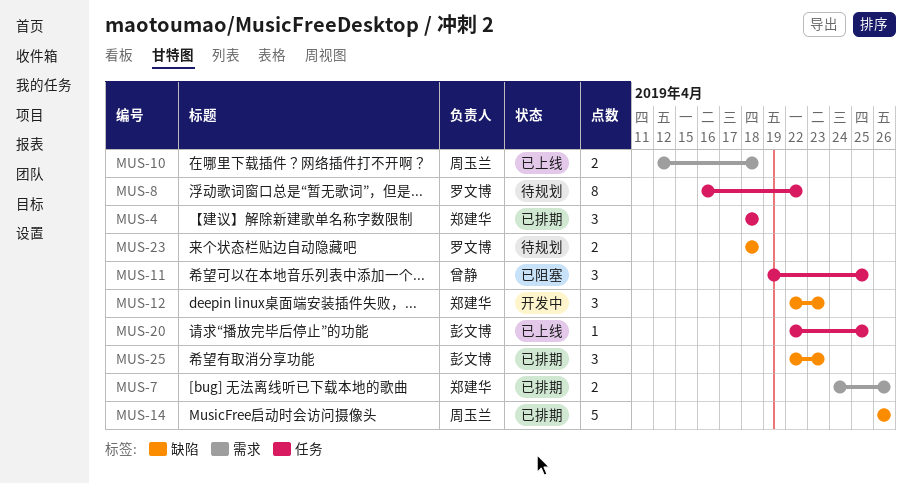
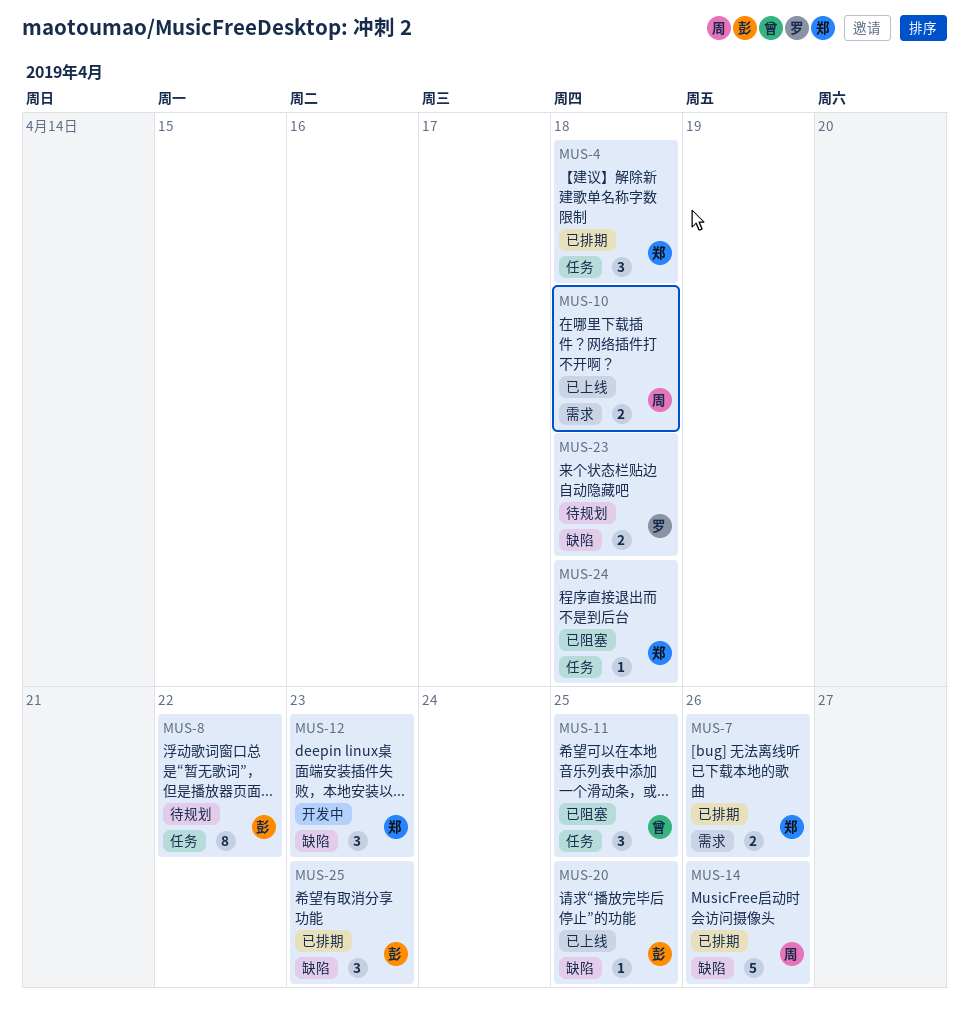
MUS-8, owner: 罗文博 -> 彭文博
MUS-20, label: 任务 -> 缺陷
MUS-24: none -> present

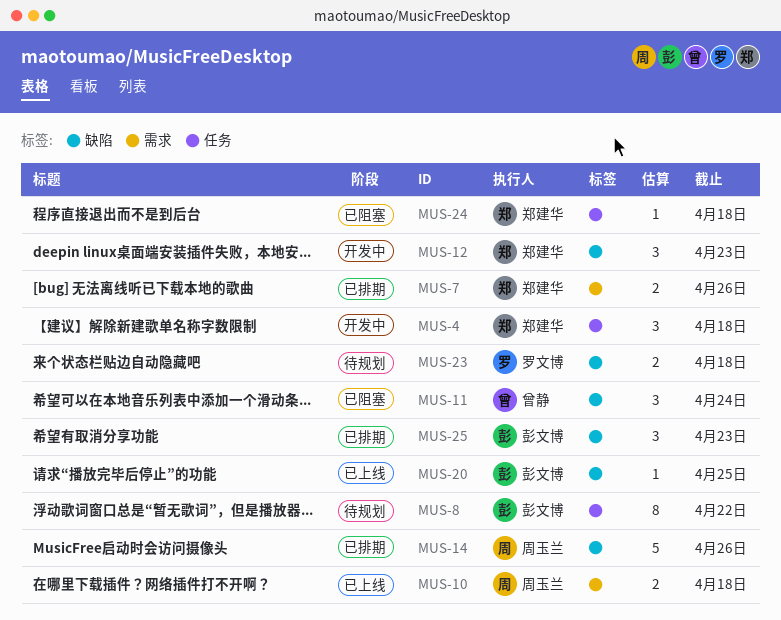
MUS-4, status: 已排期 -> 开发中
MUS-11, label: 任务 -> 缺陷
MUS-11, due: Apr 25 -> Apr 24

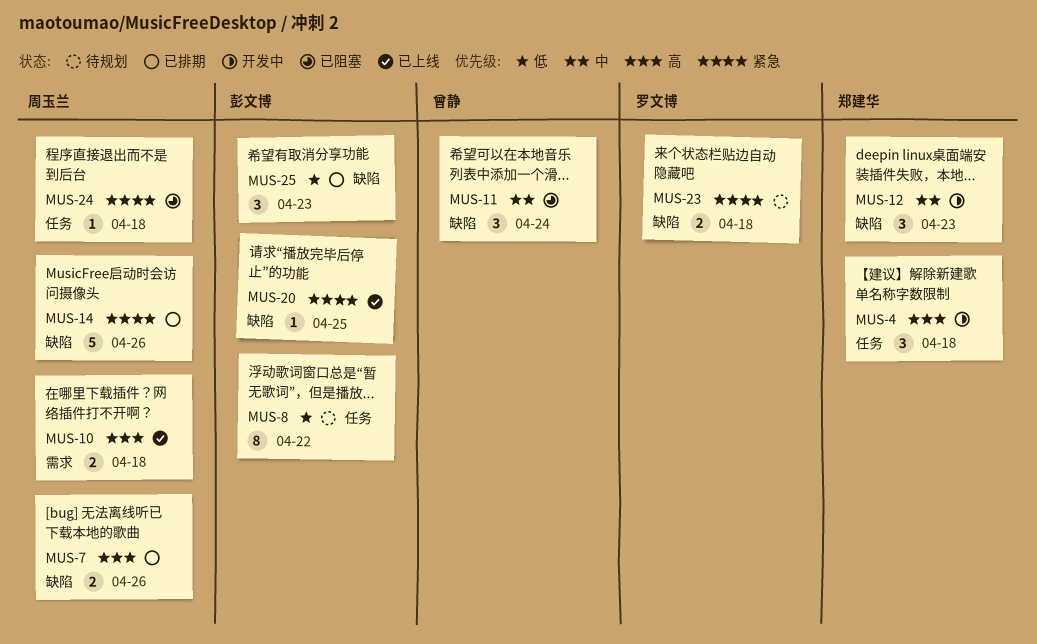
MUS-7, owner: 郑建华 -> 周玉兰
MUS-7, label: 需求 -> 缺陷
MUS-24, owner: 郑建华 -> 周玉兰

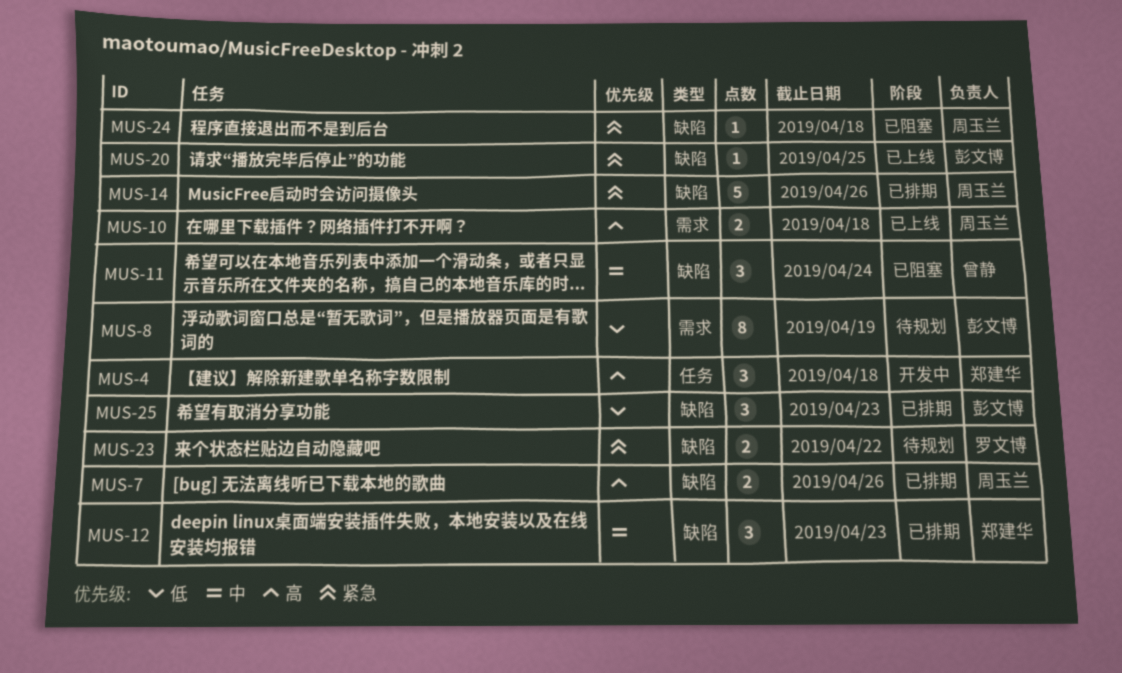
MUS-8, label: 任务 -> 需求
MUS-8, due: Apr 22 -> Apr 19
MUS-12, status: 开发中 -> 已排期
MUS-23, due: Apr 18 -> Apr 22
MUS-24, label: 任务 -> 缺陷

